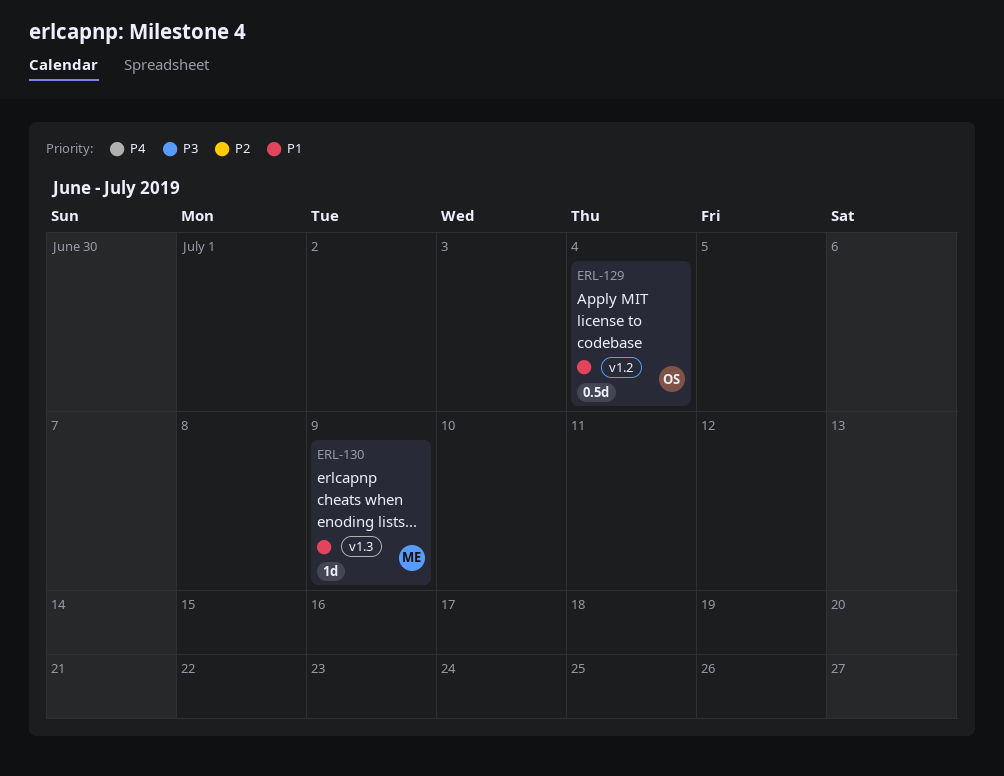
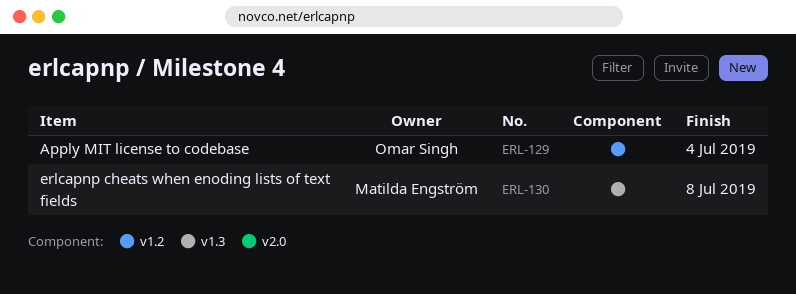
ERL-130, due: Jul 9 -> Jul 8

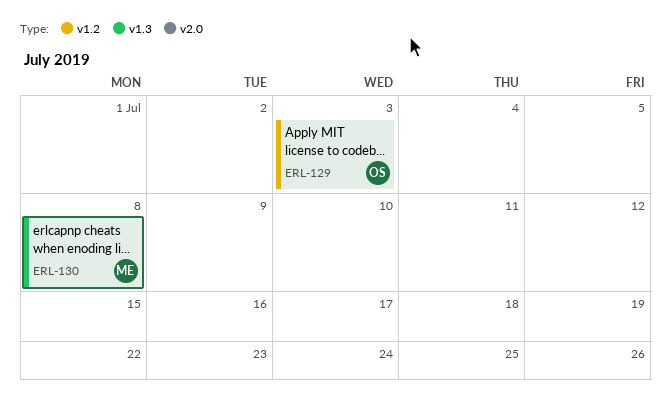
ERL-129, due: Jul 4 -> Jul 3

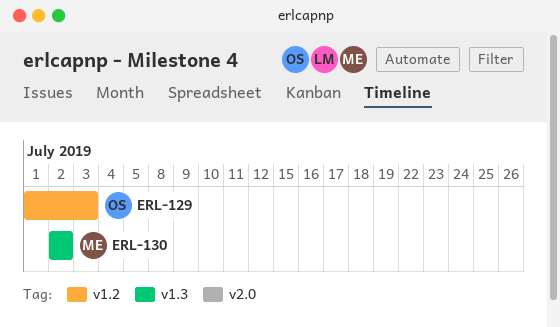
ERL-130, due: Jul 8 -> Jul 2

